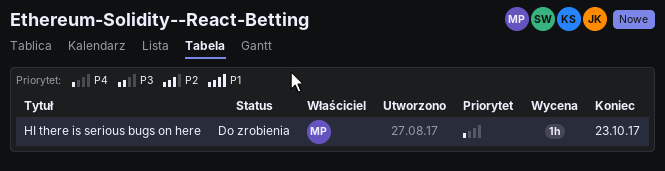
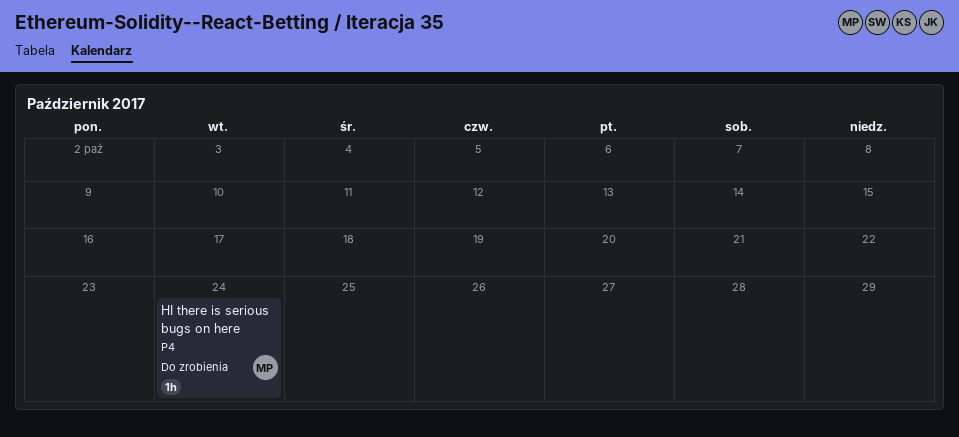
HI there is serious bugs on here, due: Oct 23 -> Oct 24

